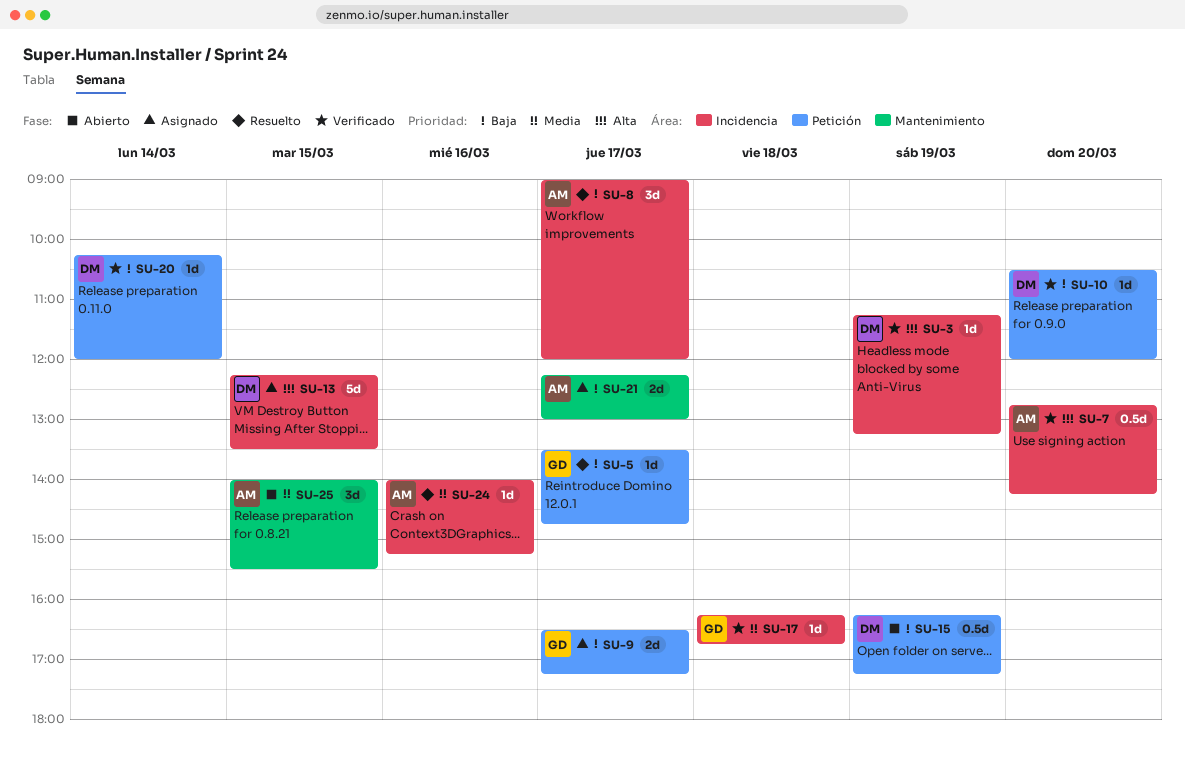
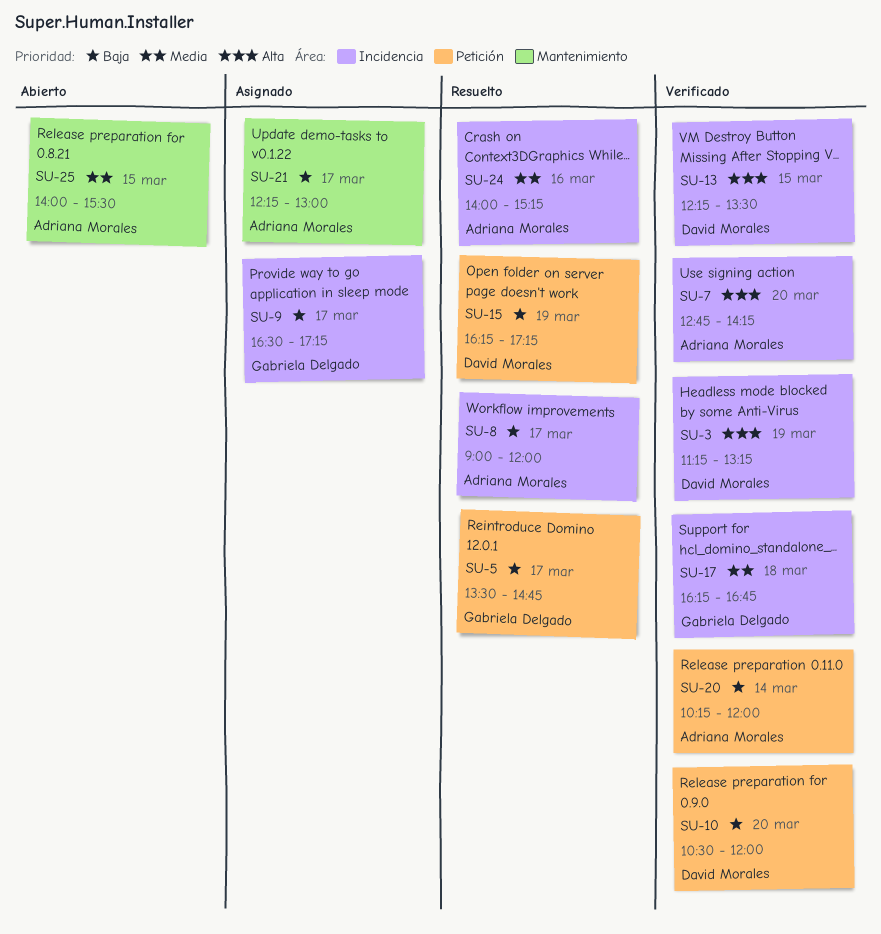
SU-9, label: Petición -> Incidencia
SU-13, status: Asignado -> Verificado
SU-15, status: Abierto -> Resuelto
SU-20, owner: David Morales -> Adriana Morales

